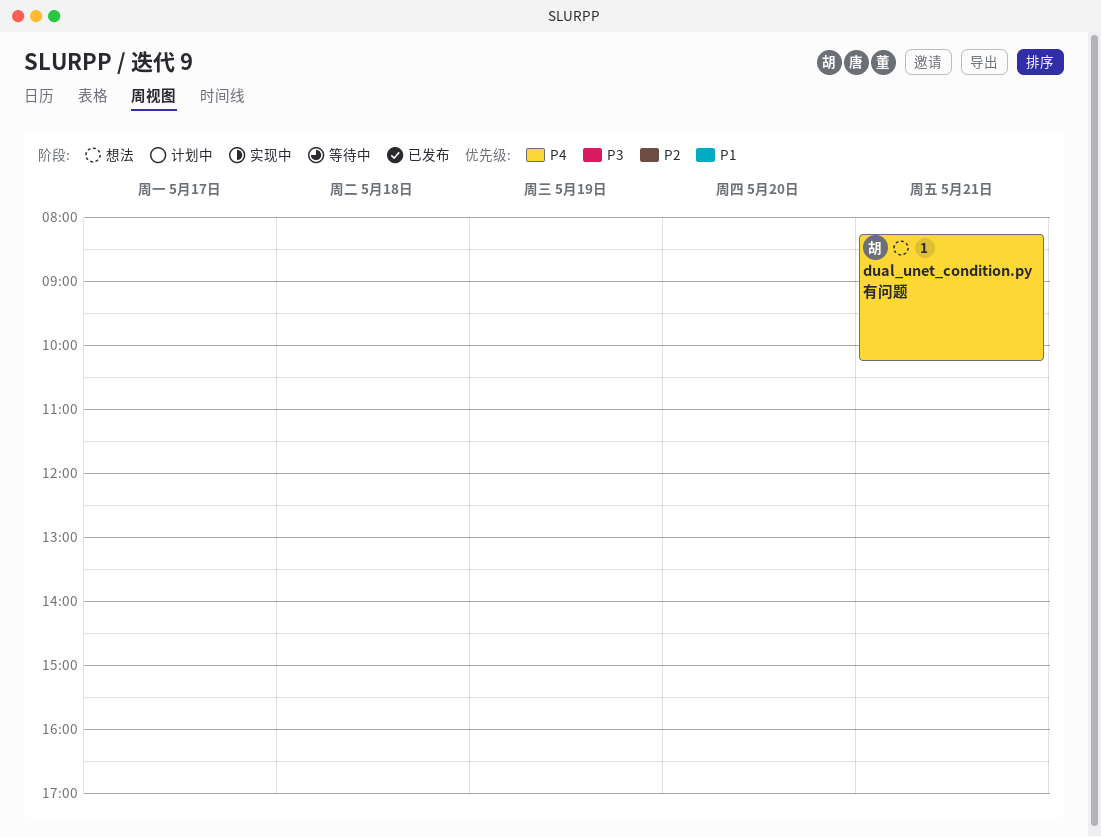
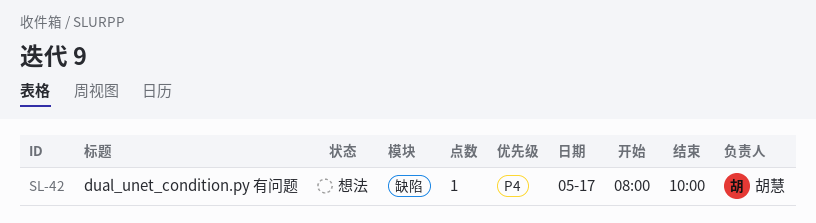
dual_unet_condition.py 有问题, day: May 21 -> May 17
dual_unet_condition.py 有问题, begins: 08:15 -> 08:00
dual_unet_condition.py 有问题, ends: 10:15 -> 10:00

